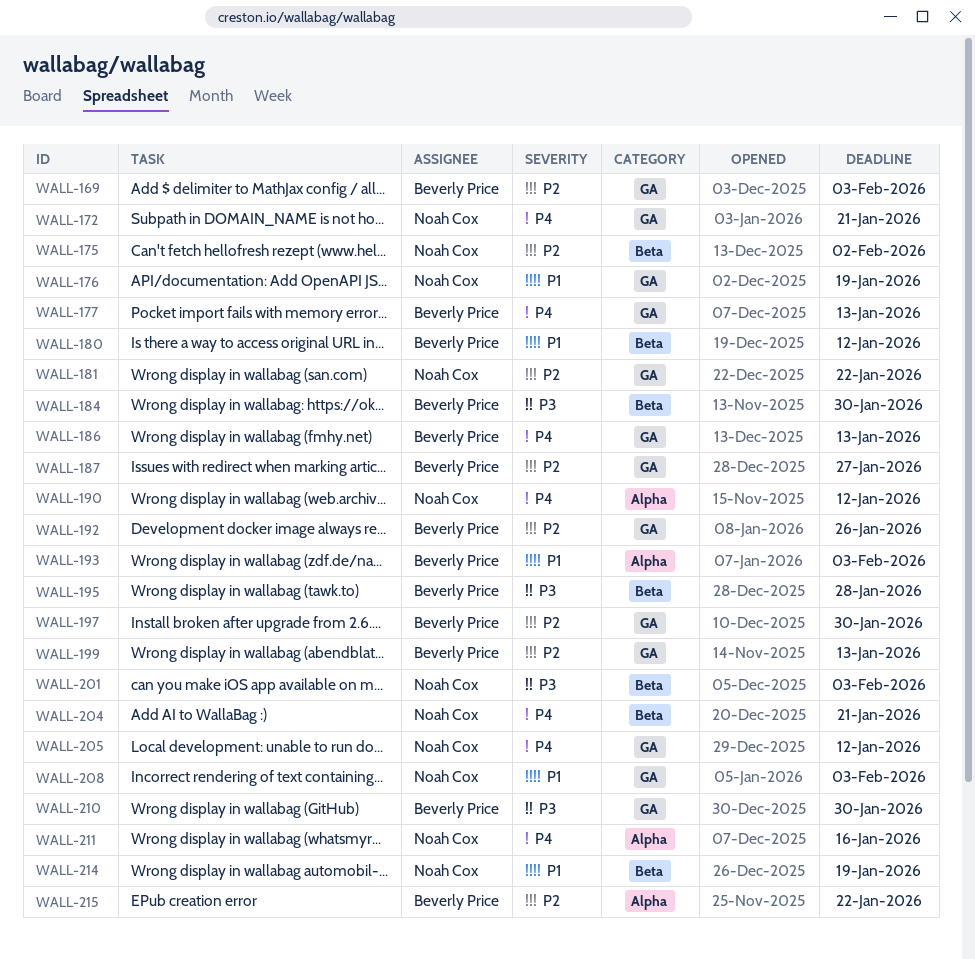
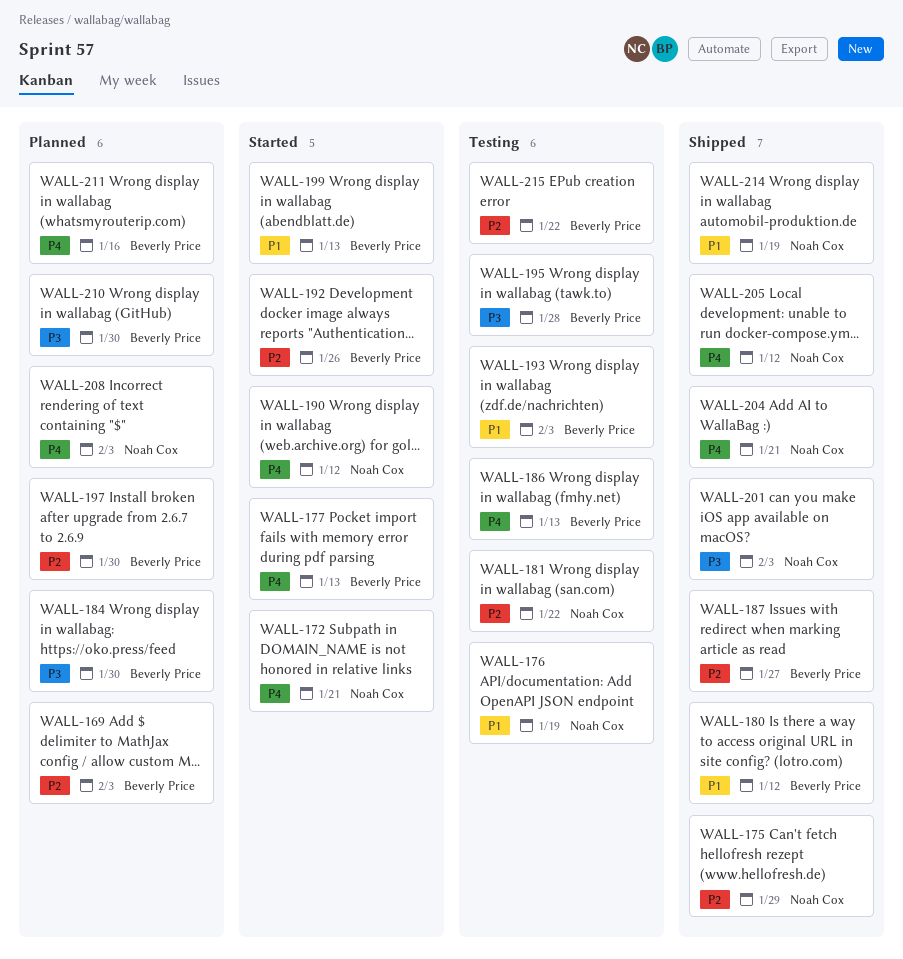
WALL-175, due: Feb 2 -> Jan 29
WALL-199, priority: P2 -> P1
WALL-208, priority: P1 -> P4
WALL-211, owner: Noah Cox -> Beverly Price

